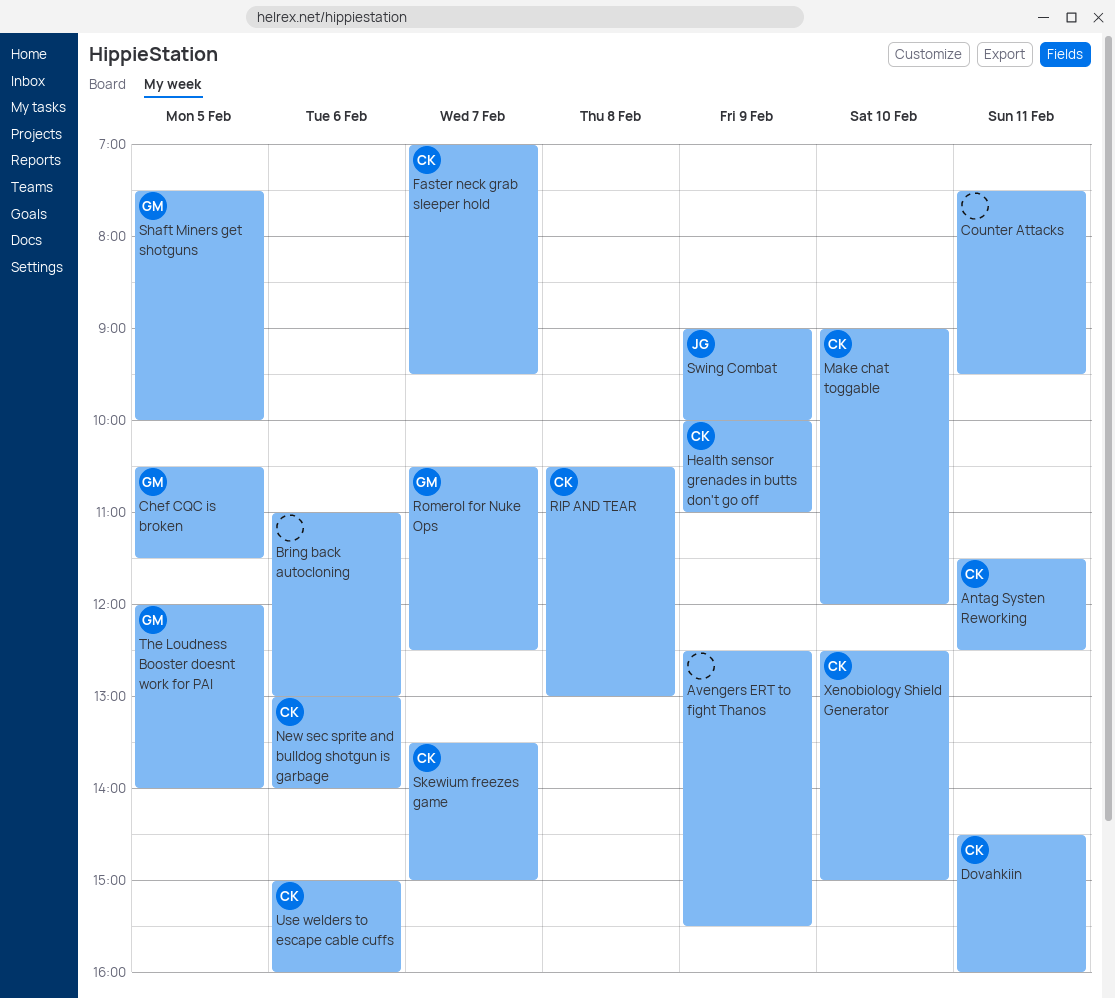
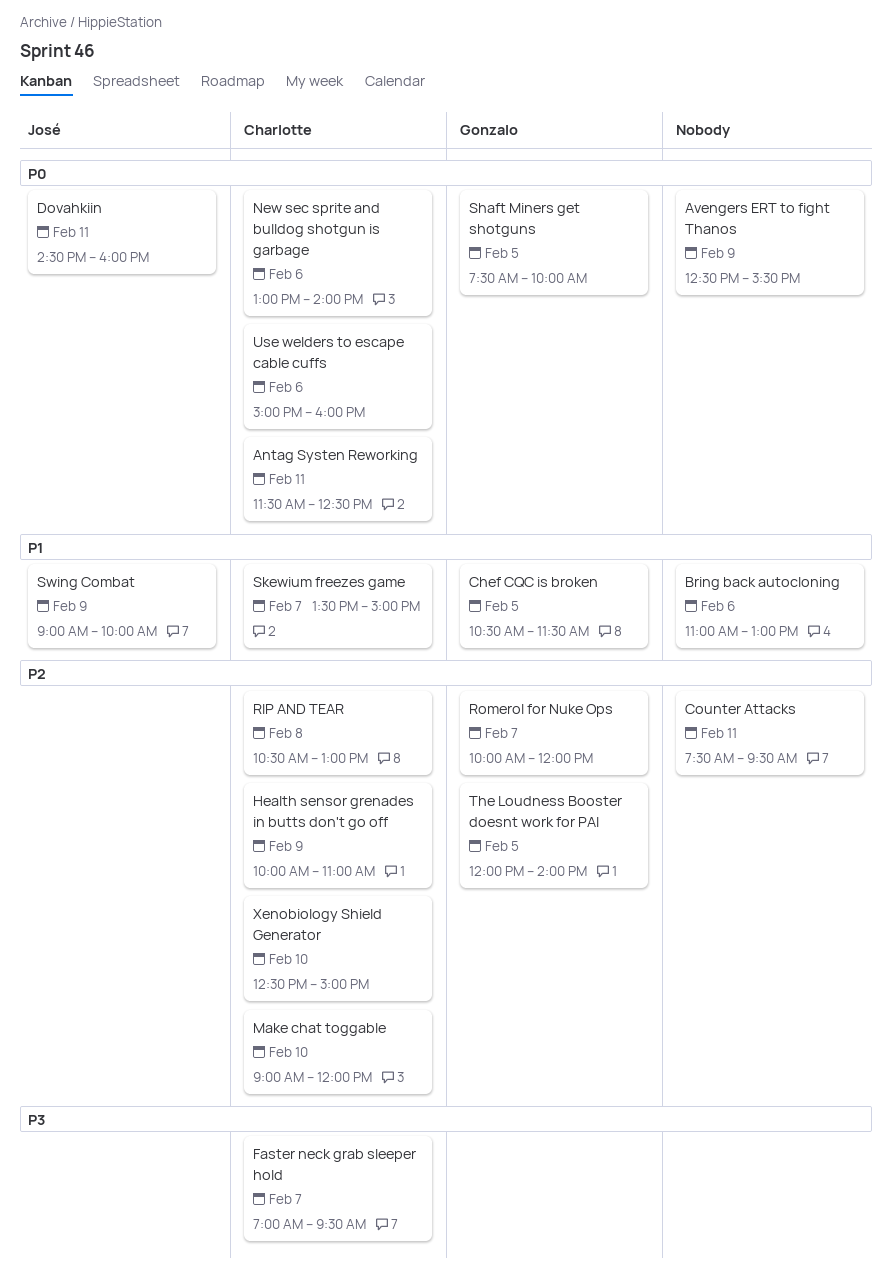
Dovahkiin, owner: Charlotte -> José
Romerol for Nuke Ops, begins: 10:30 -> 10:00
Romerol for Nuke Ops, ends: 12:30 -> 12:00

